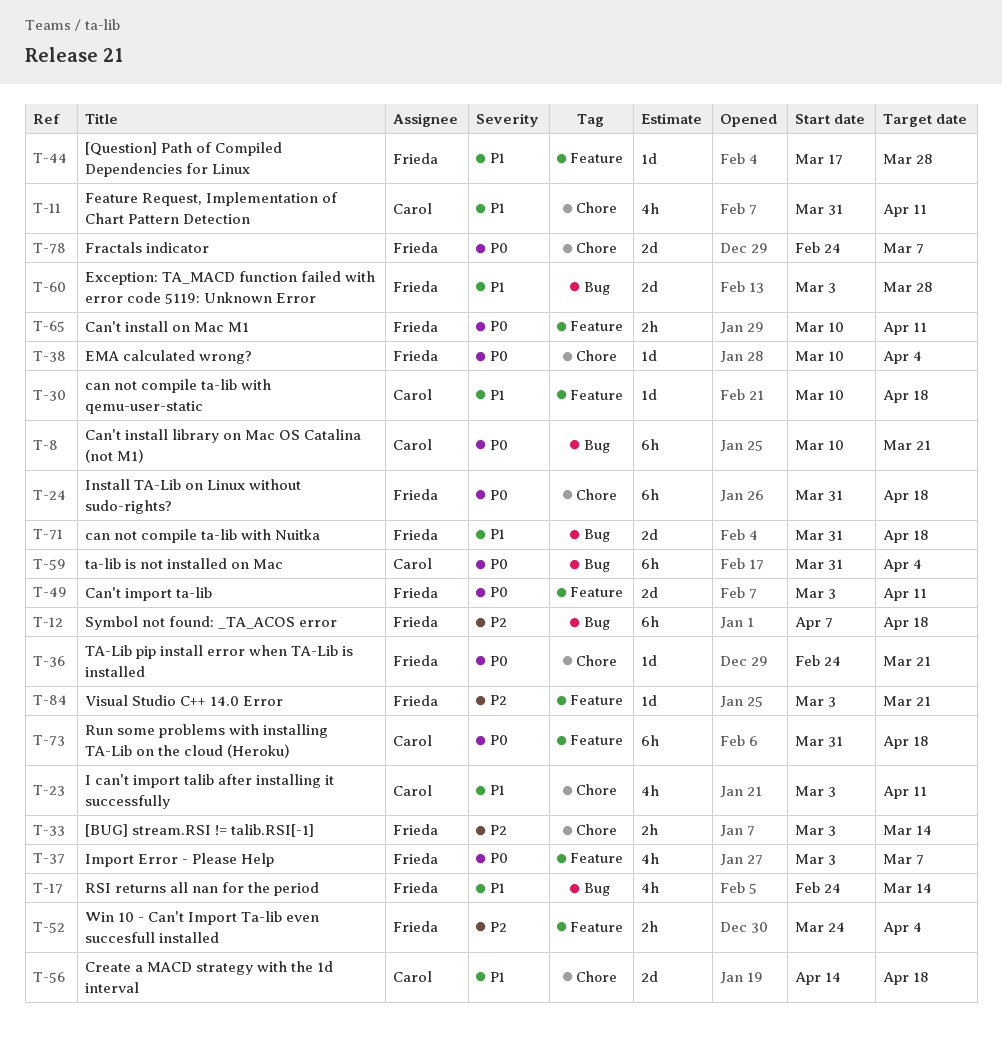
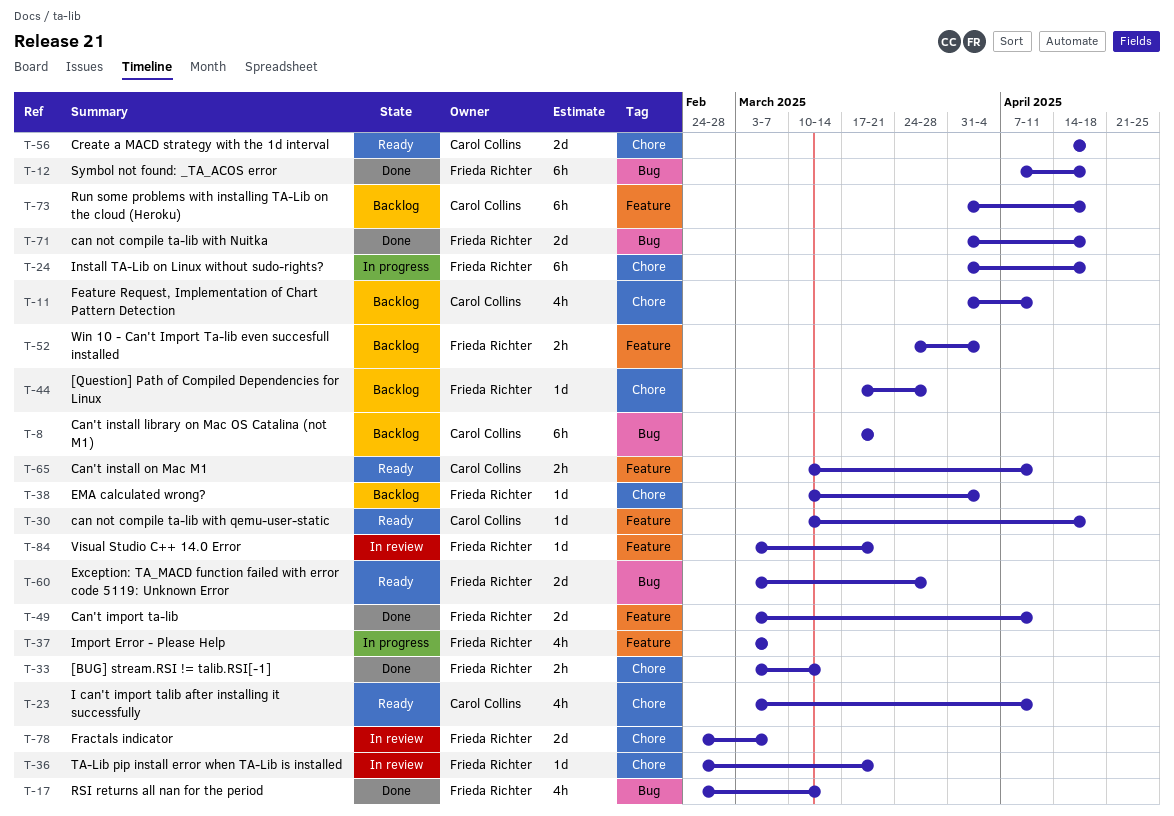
T-8, start: Mar 10 -> Mar 17
T-44, label: Feature -> Chore
T-59: present -> none
T-65, owner: Frieda Richter -> Carol Collins

